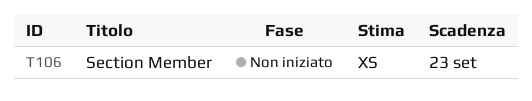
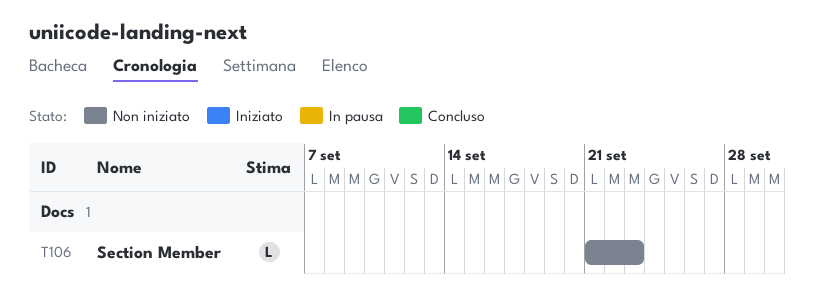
T106, estimate: XS -> L

